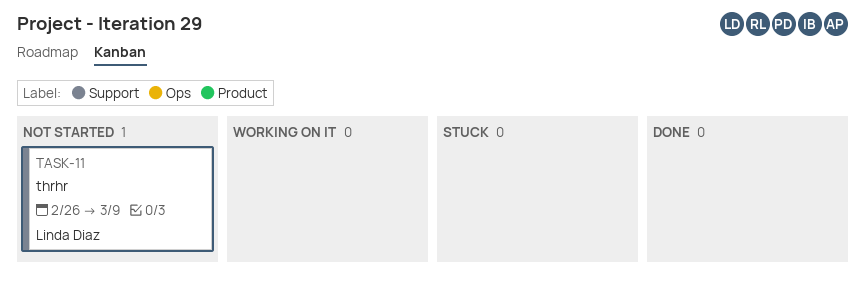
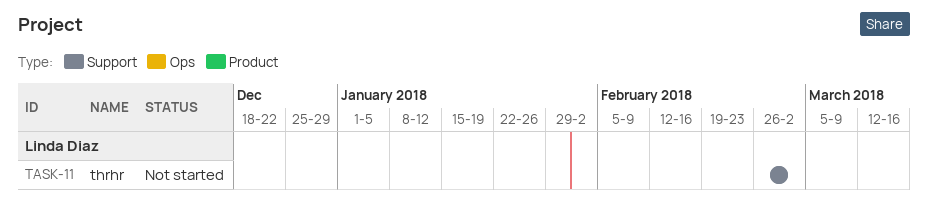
TASK-11, due: Mar 9 -> Mar 2

